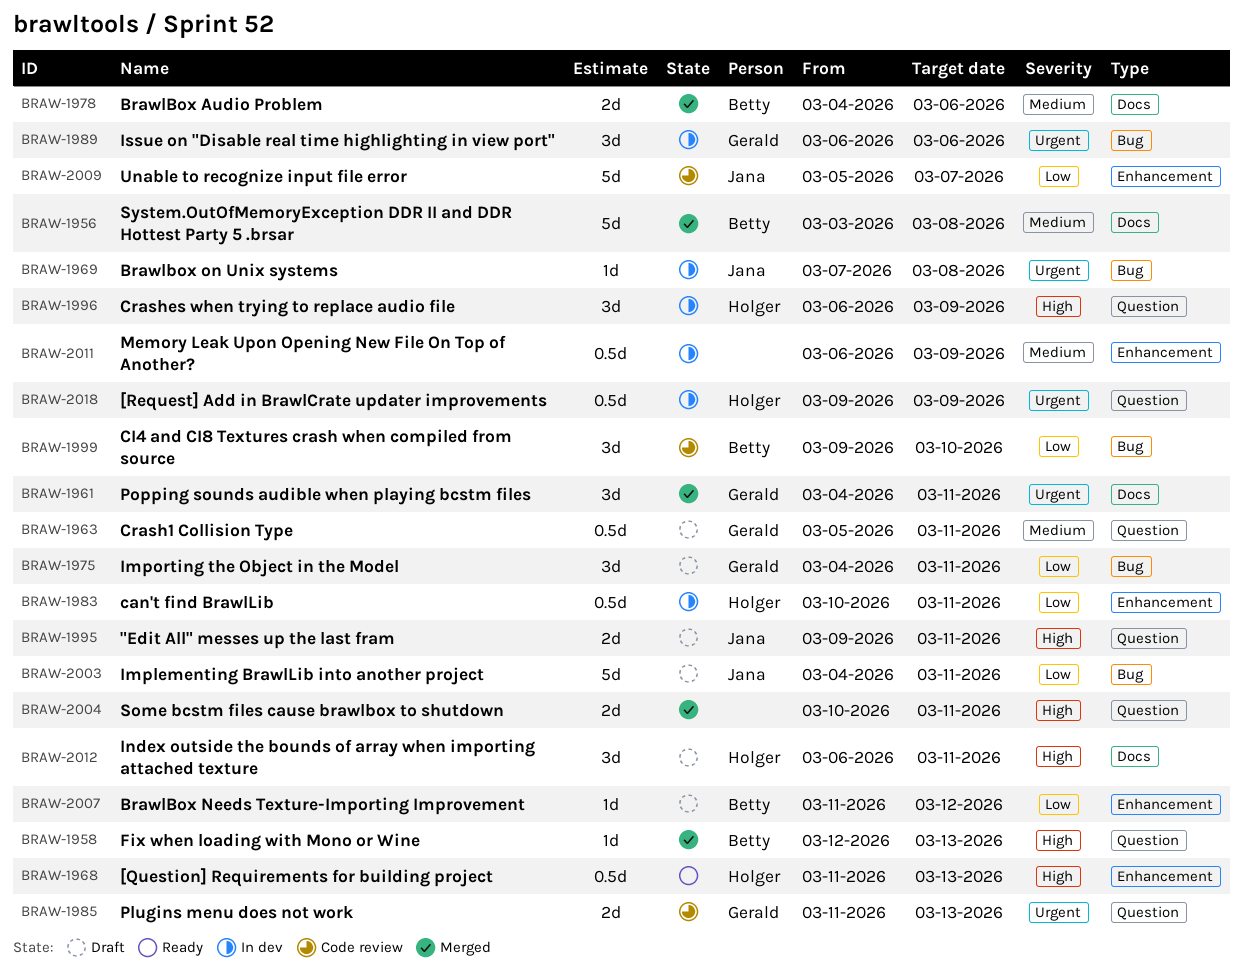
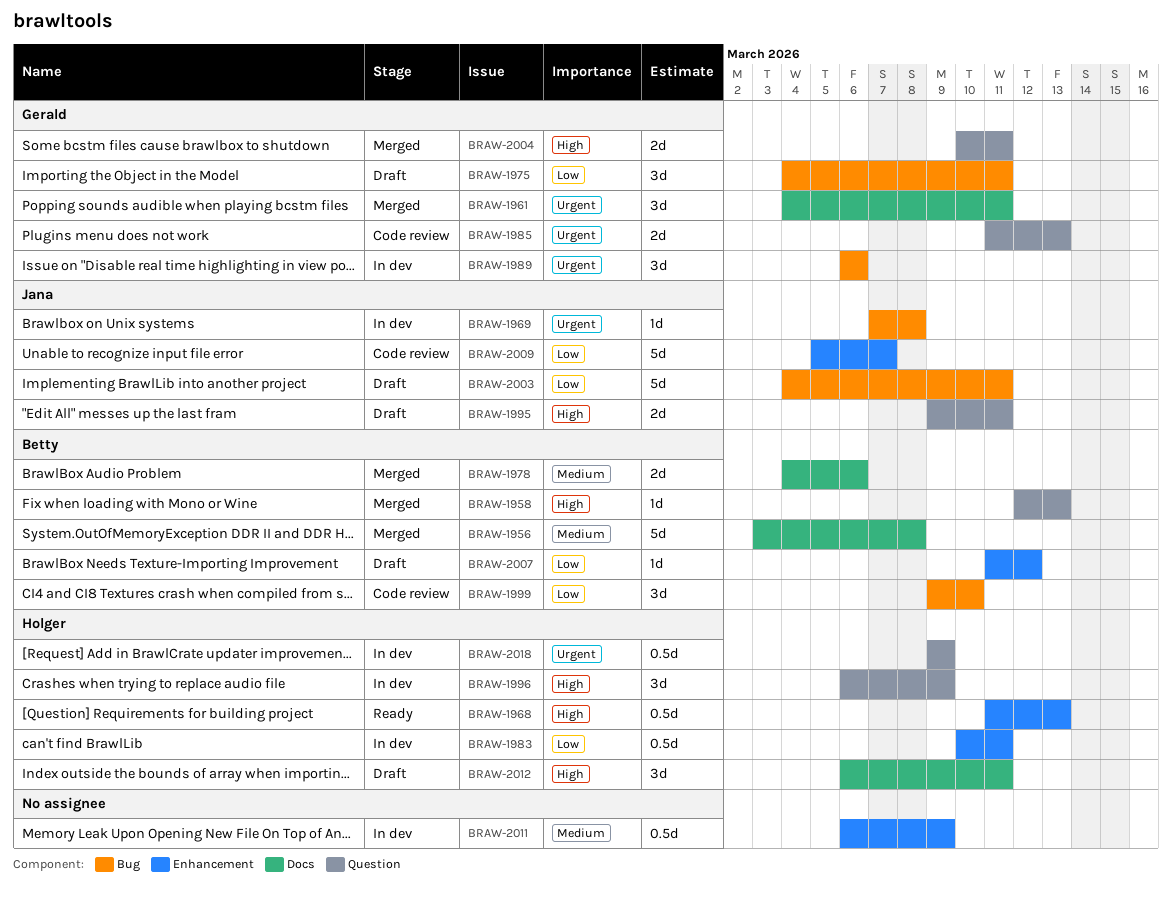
BRAW-1963: present -> none
BRAW-2004, owner: none -> Gerald

